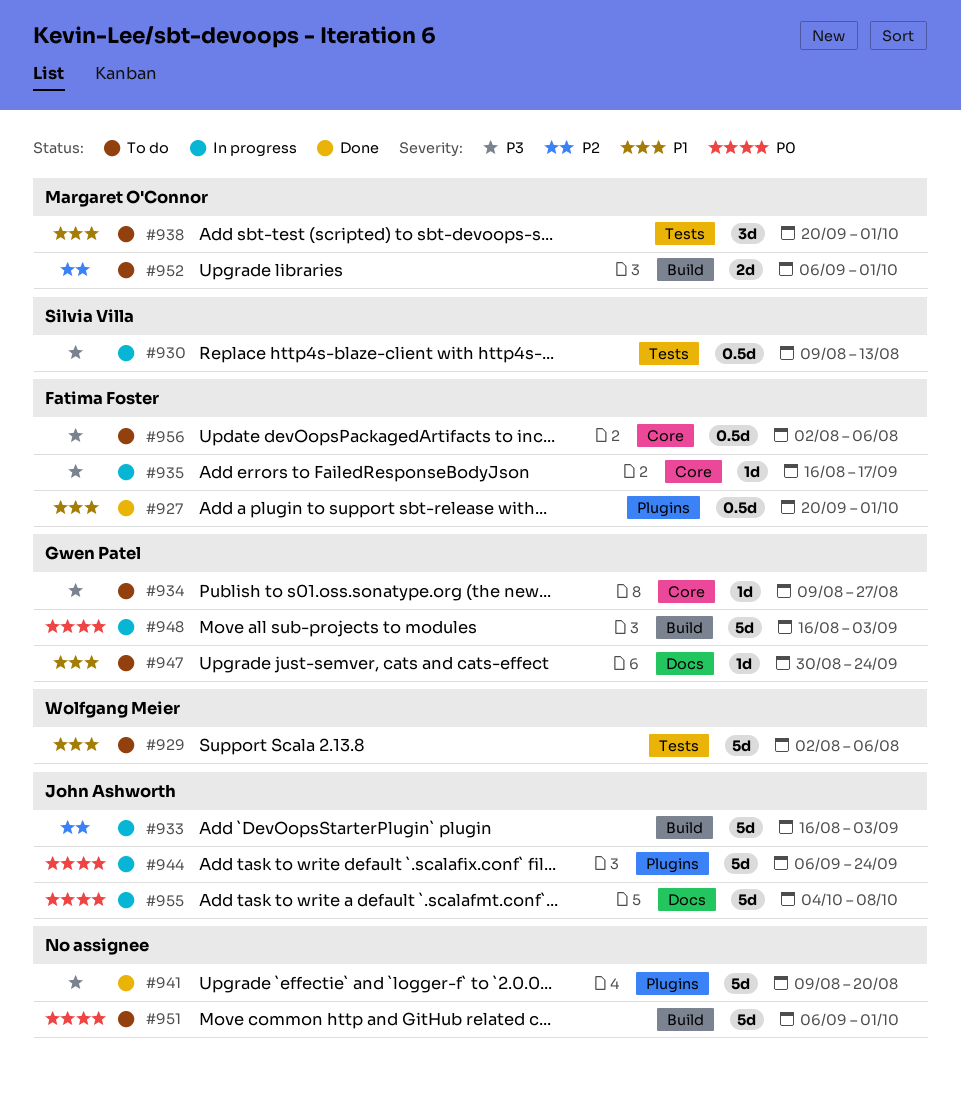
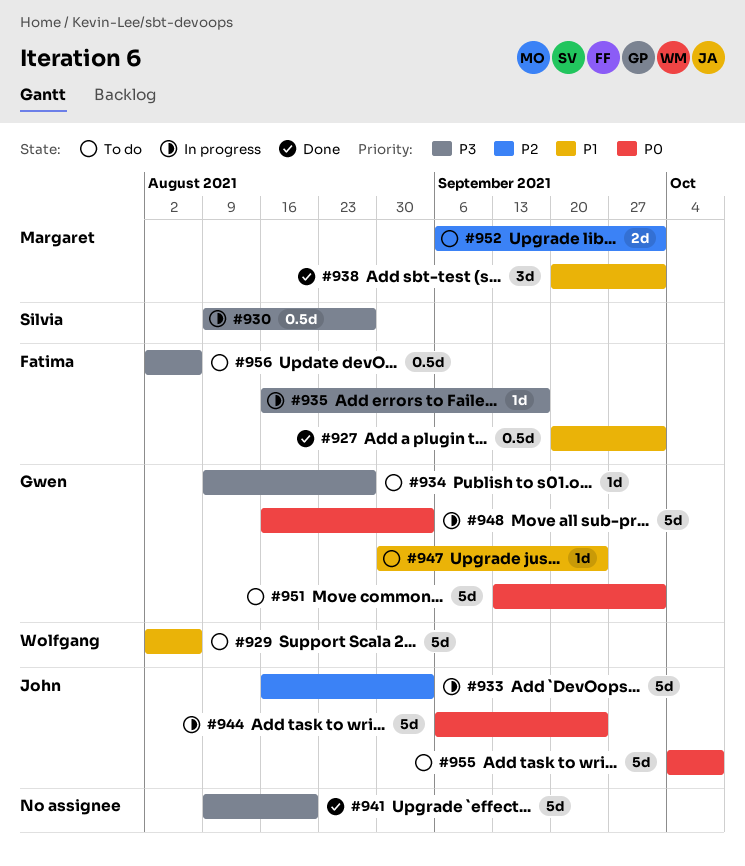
#930, due: Aug 13 -> Aug 27
#938, status: To do -> Done
#951, owner: none -> Gwen Patel
#951, start: Sep 6 -> Sep 13
#955, status: In progress -> To do

